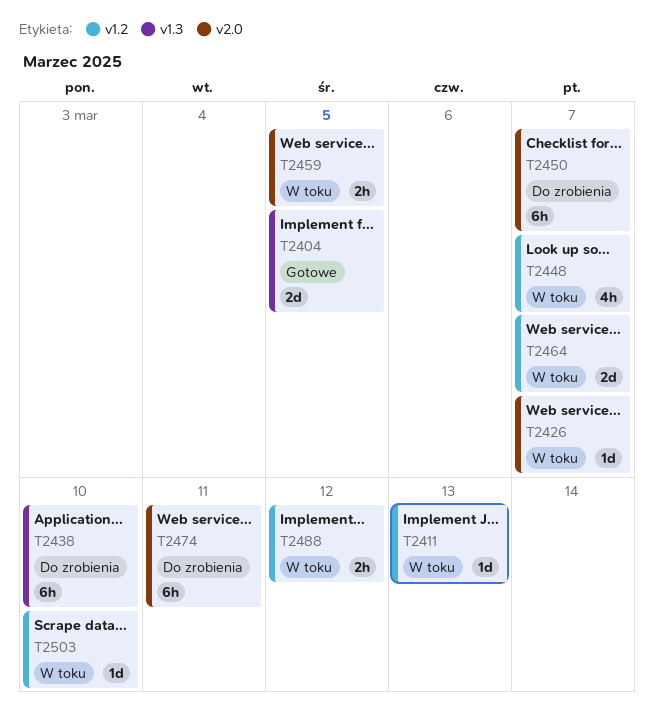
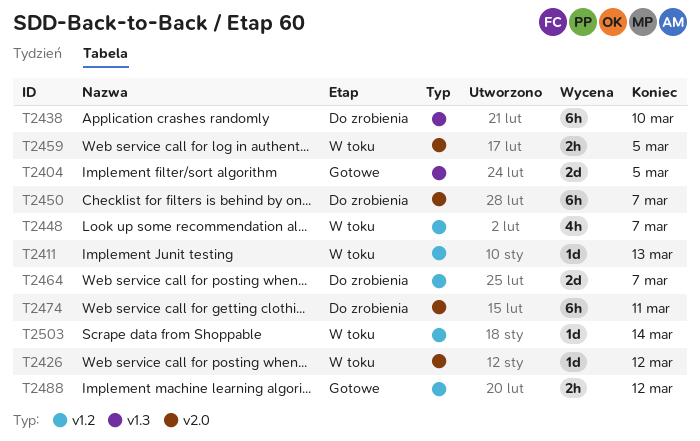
T2426, due: Mar 7 -> Mar 12
T2464, status: W toku -> Do zrobienia
T2488, status: W toku -> Gotowe
T2503, due: Mar 10 -> Mar 14

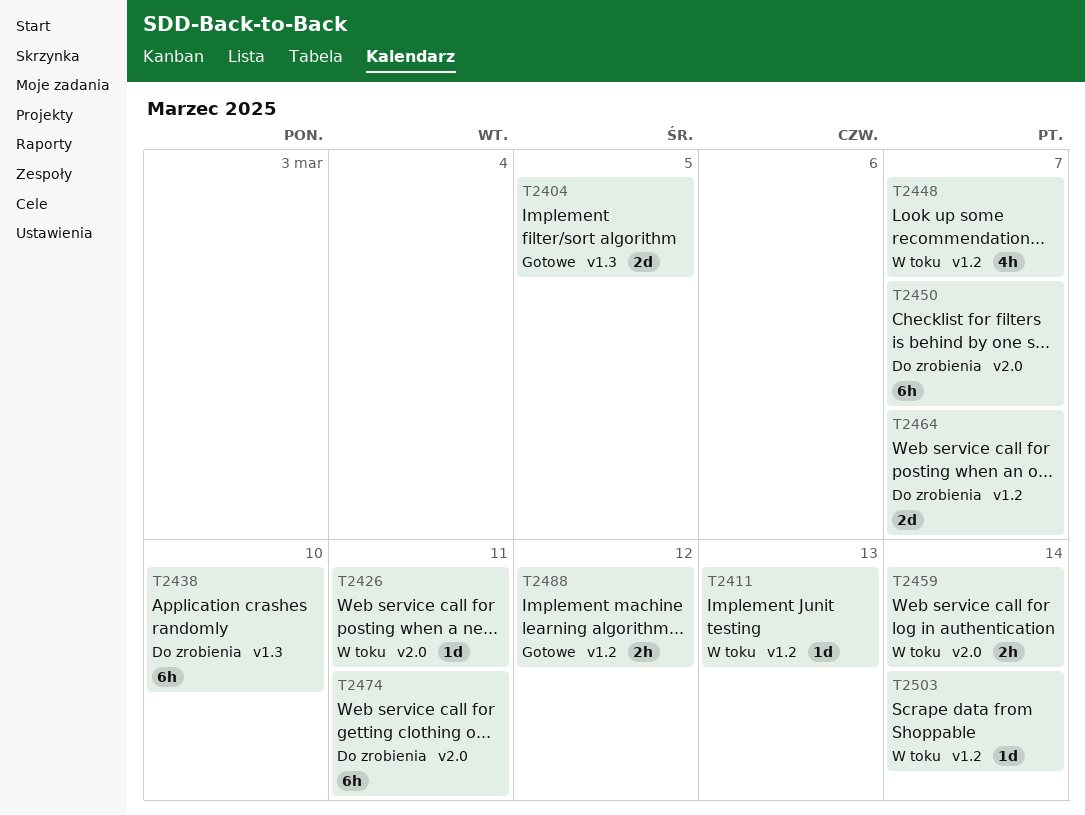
T2426, due: Mar 12 -> Mar 11
T2459, due: Mar 5 -> Mar 14

